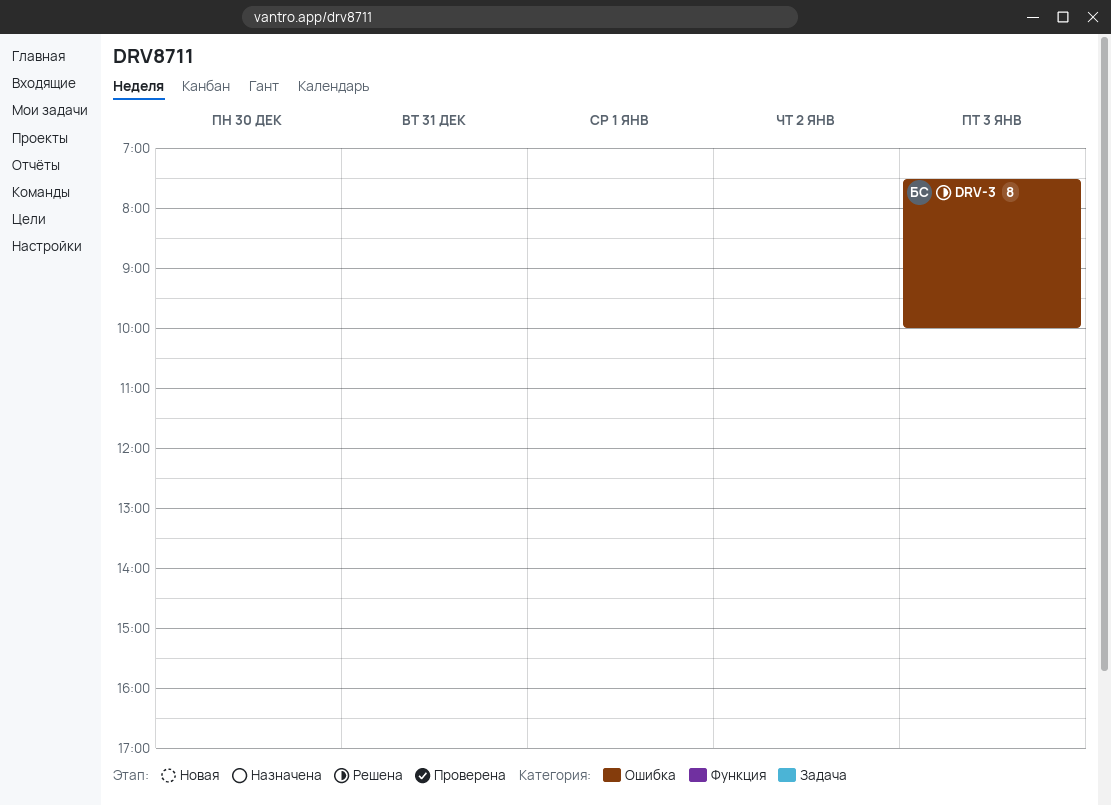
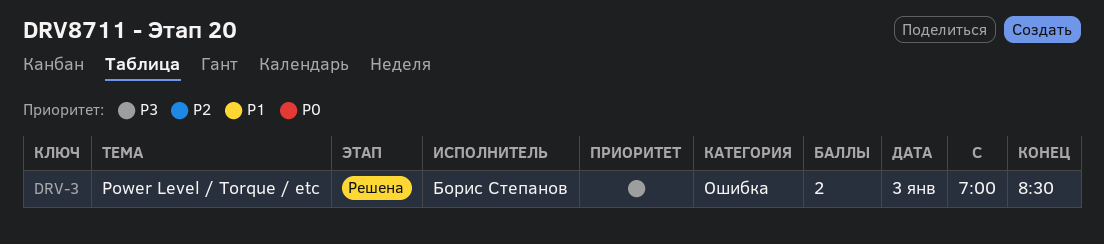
DRV-3, estimate: 8 -> 2
DRV-3, begins: 07:30 -> 07:00
DRV-3, ends: 10:00 -> 08:30

